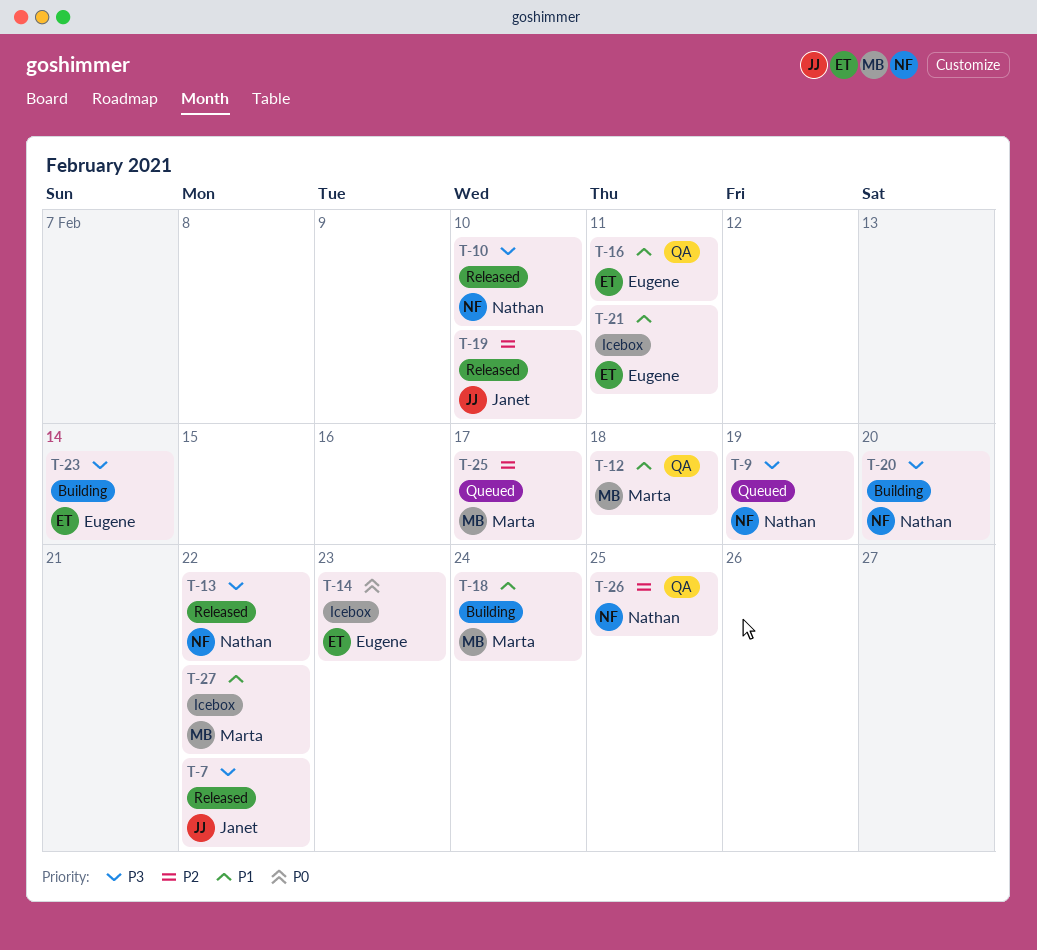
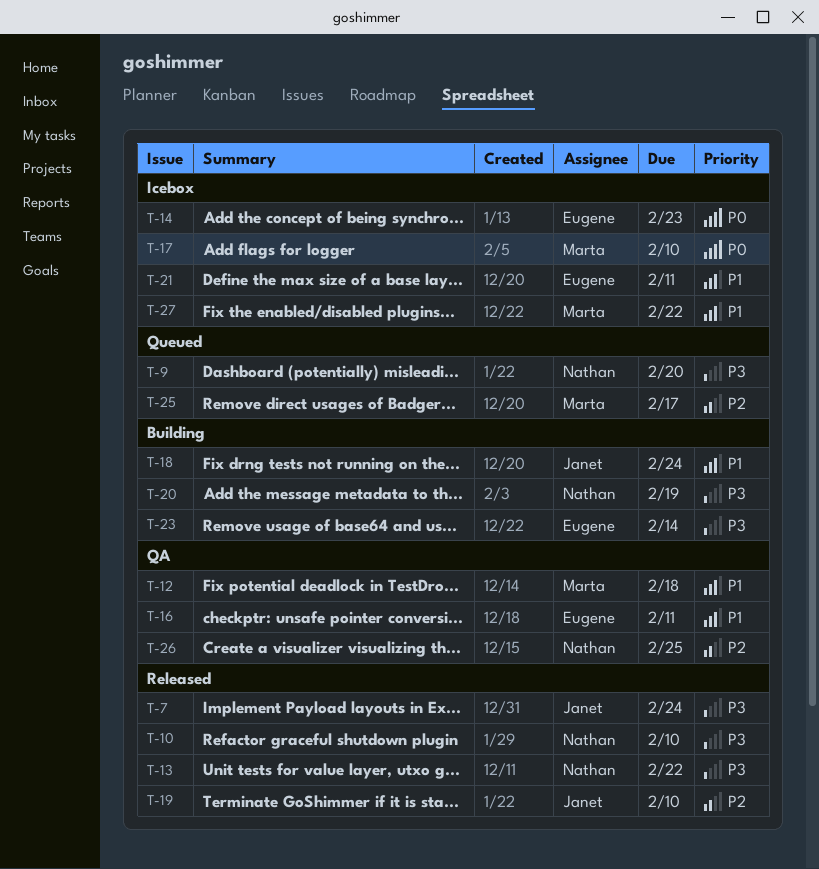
T-7, due: Feb 22 -> Feb 24
T-9, due: Feb 19 -> Feb 20
T-17: none -> present
T-18, owner: Marta -> Janet
T-20, due: Feb 20 -> Feb 19

